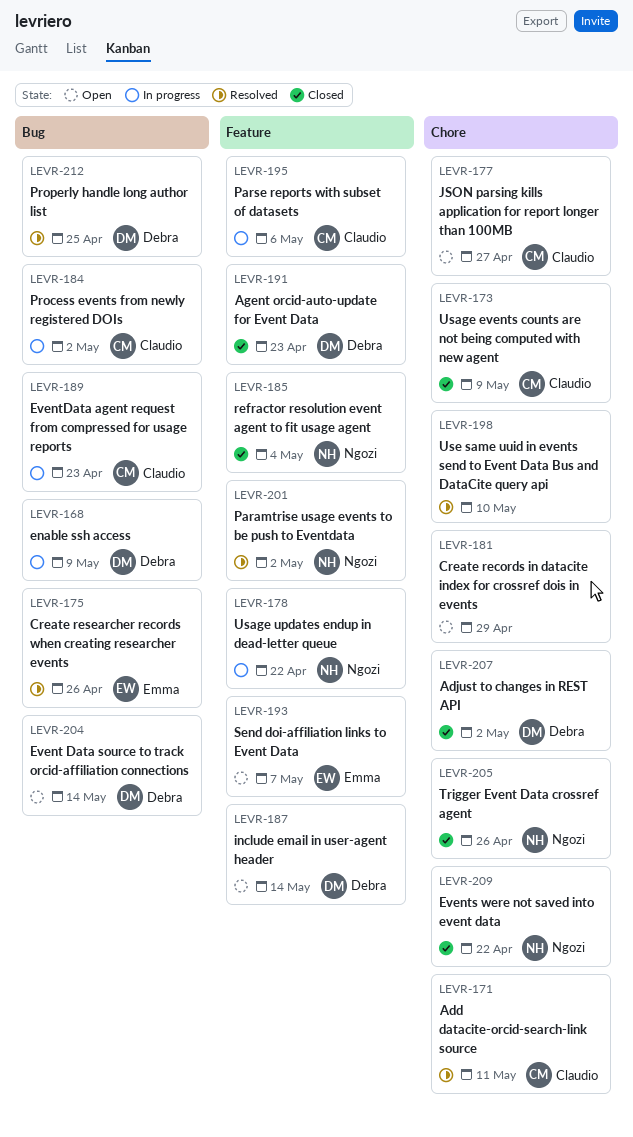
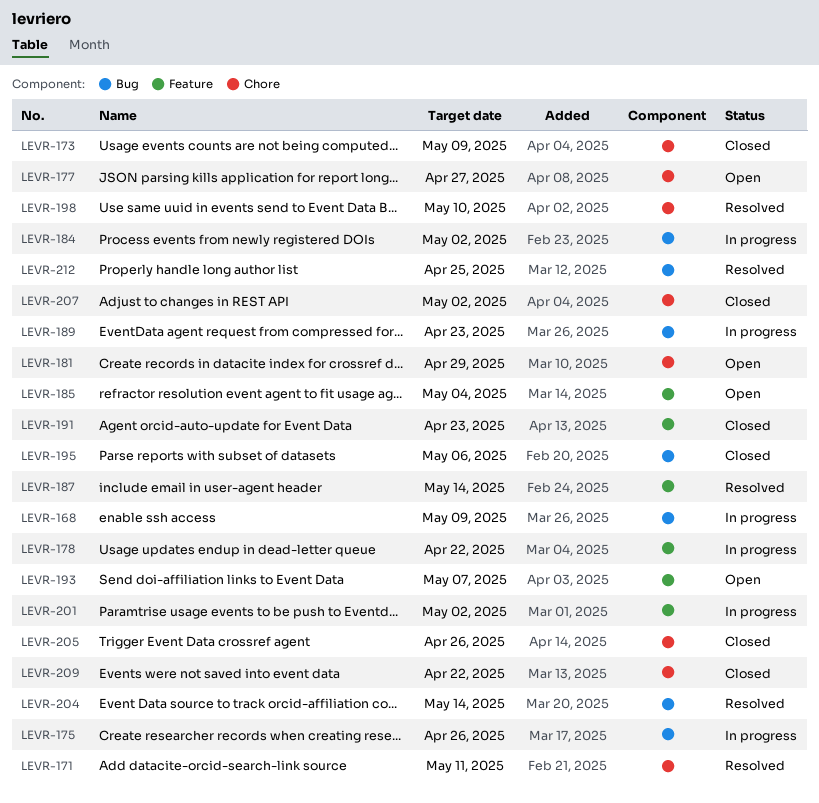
LEVR-175, status: Resolved -> In progress
LEVR-185, status: Closed -> Open
LEVR-187, status: Open -> Resolved
LEVR-195, status: In progress -> Closed
LEVR-195, label: Feature -> Bug
LEVR-201, status: Resolved -> In progress
LEVR-204, status: Open -> Resolved

